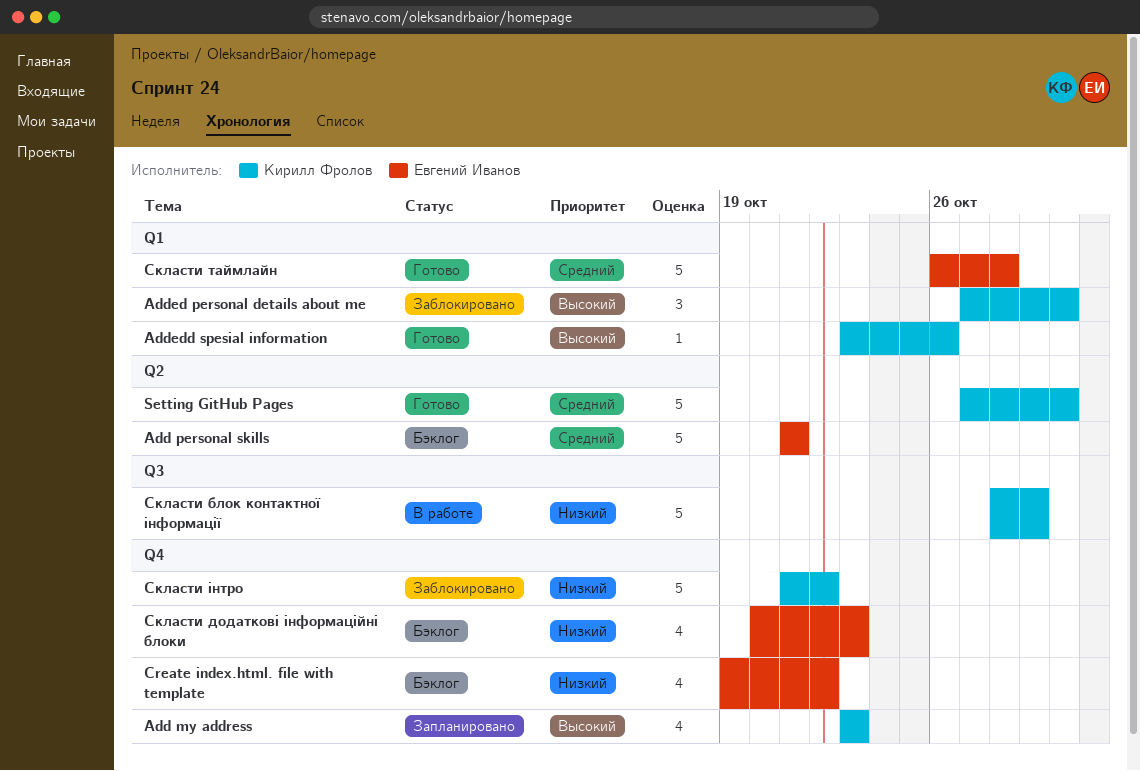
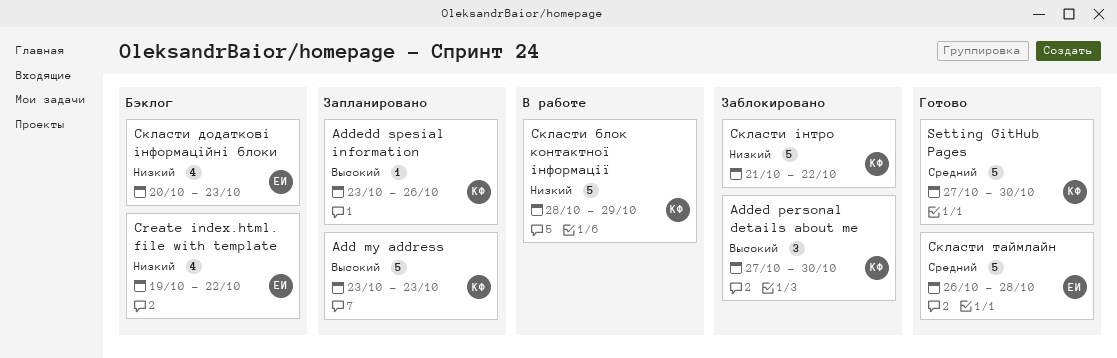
Add my address, estimate: 4 -> 5
Add personal skills: present -> none
Addedd spesial information, status: Готово -> Запланировано

